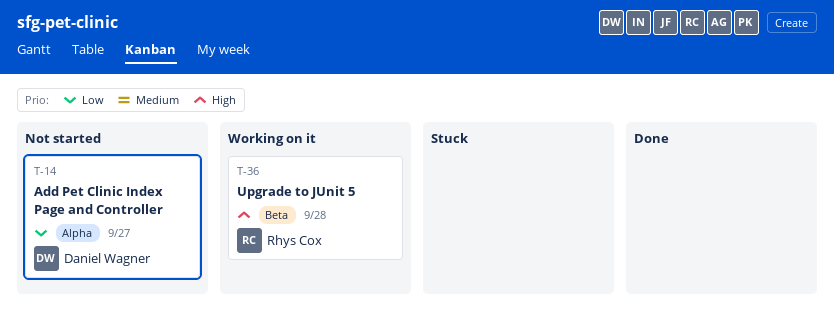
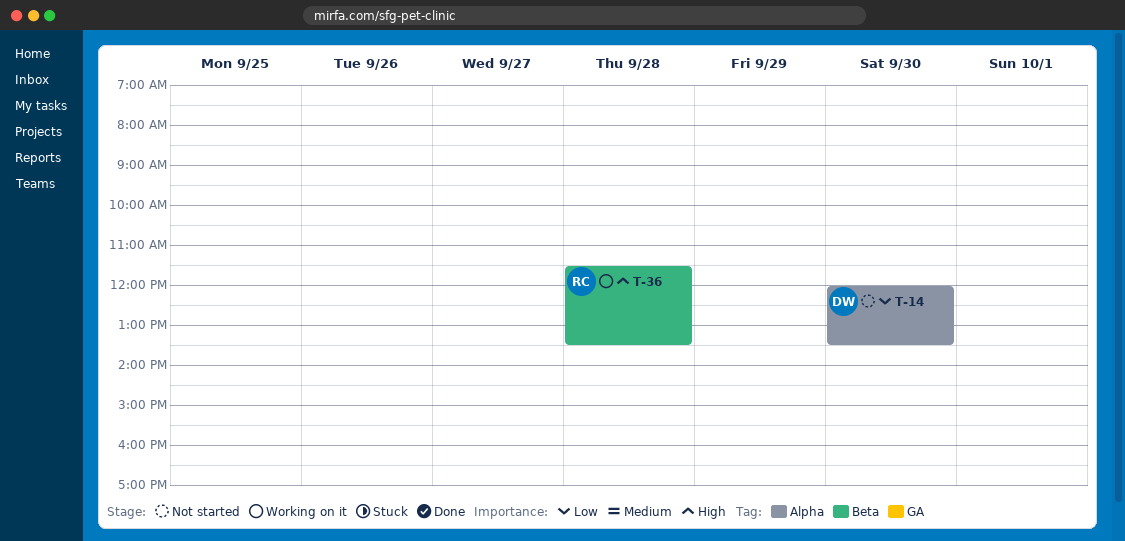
T-14, day: Sep 27 -> Sep 30

